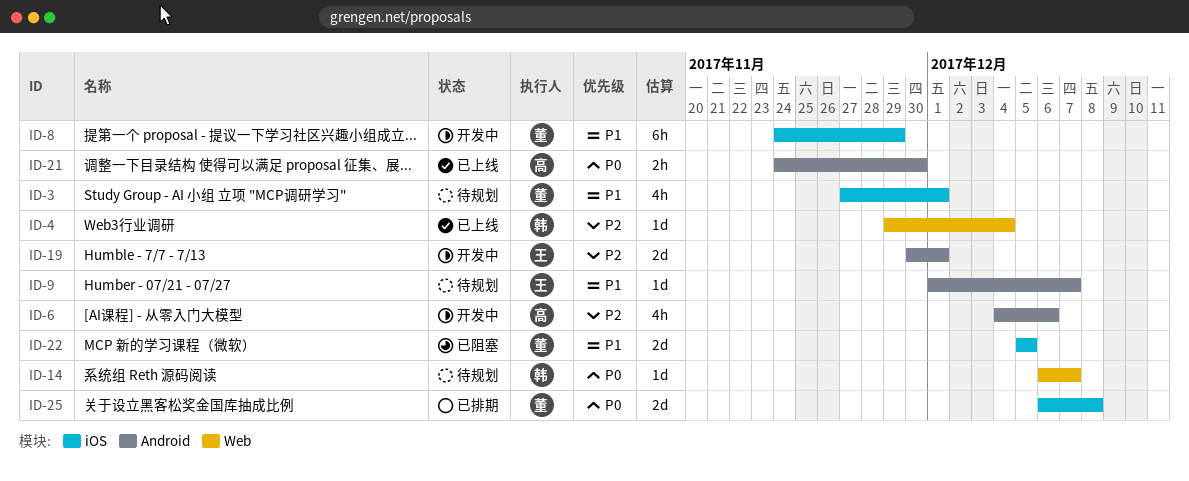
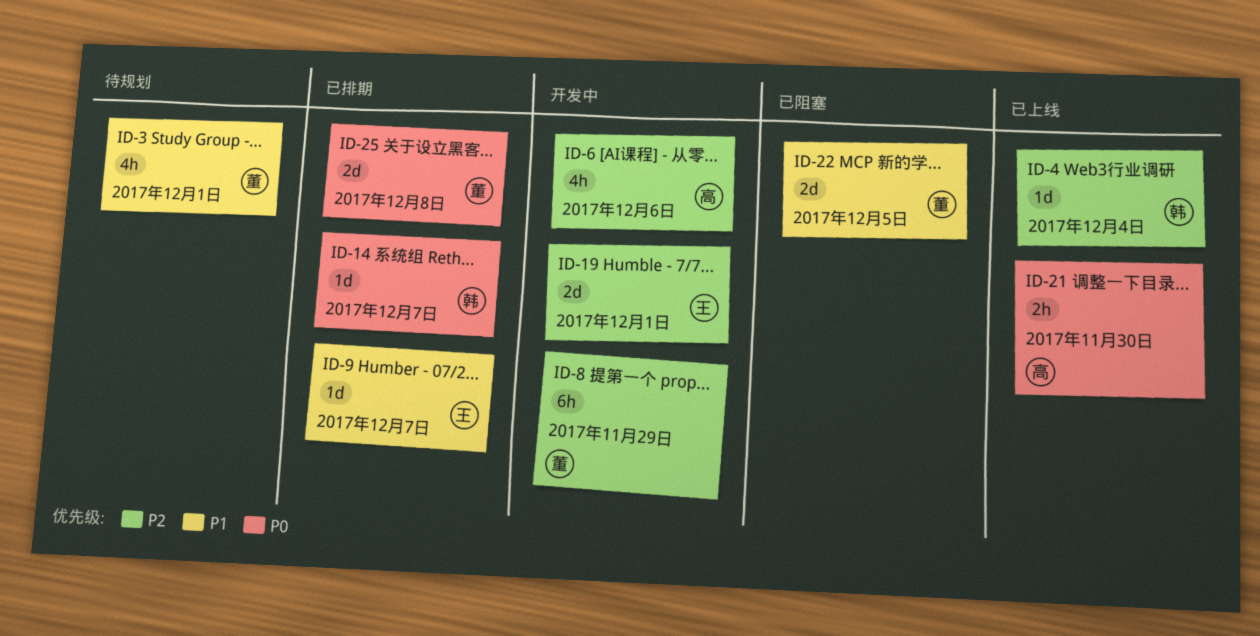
ID-8, priority: P1 -> P2
ID-9, status: 待规划 -> 已排期
ID-14, status: 待规划 -> 已排期

